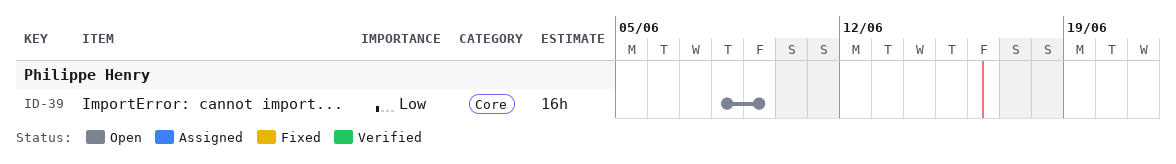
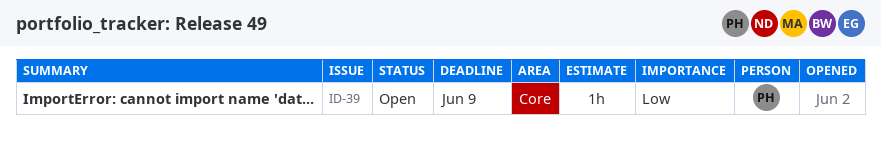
ID-39, estimate: 16h -> 1h

